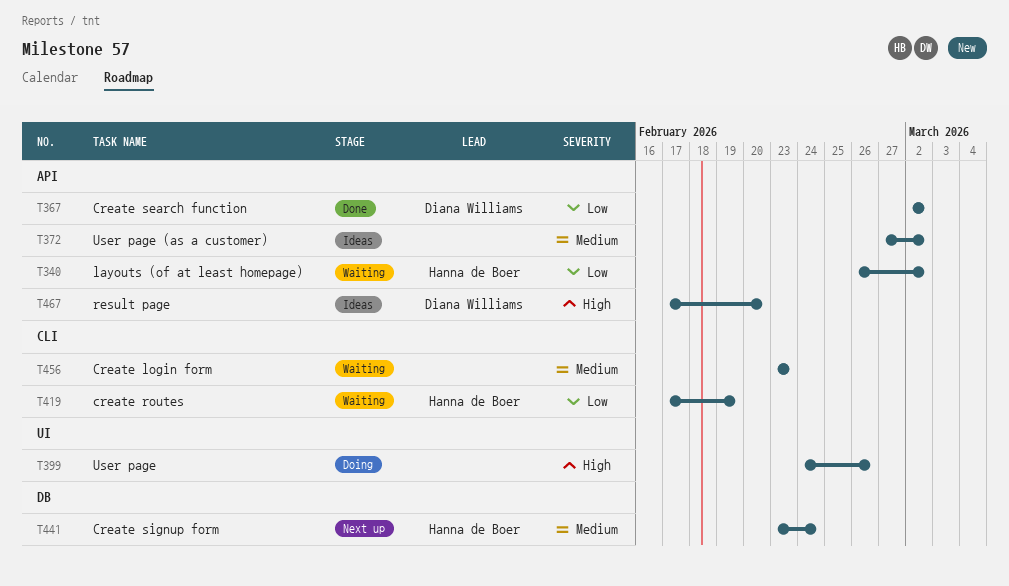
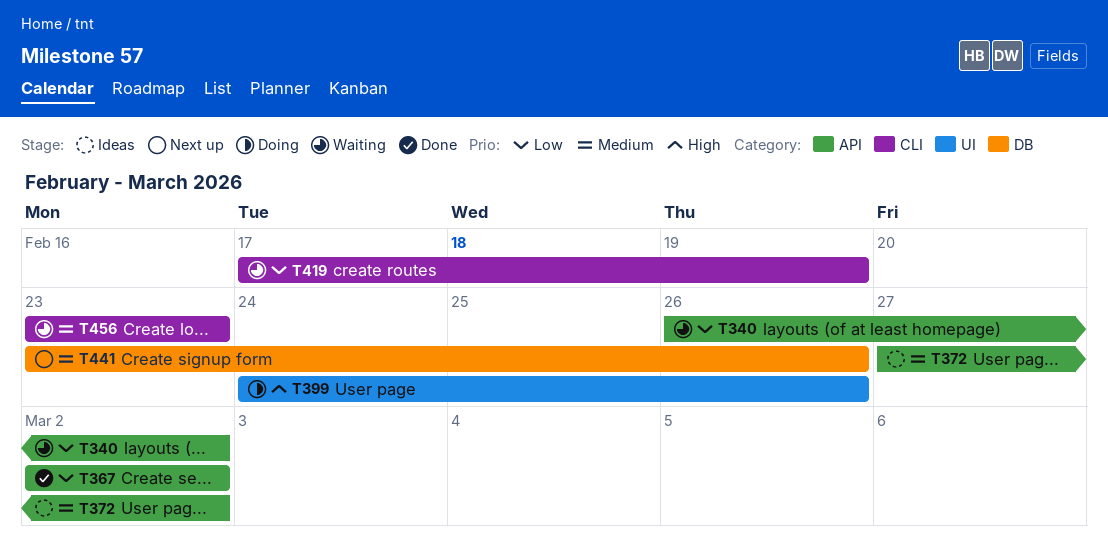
T441, due: Feb 24 -> Feb 26
T467: present -> none

